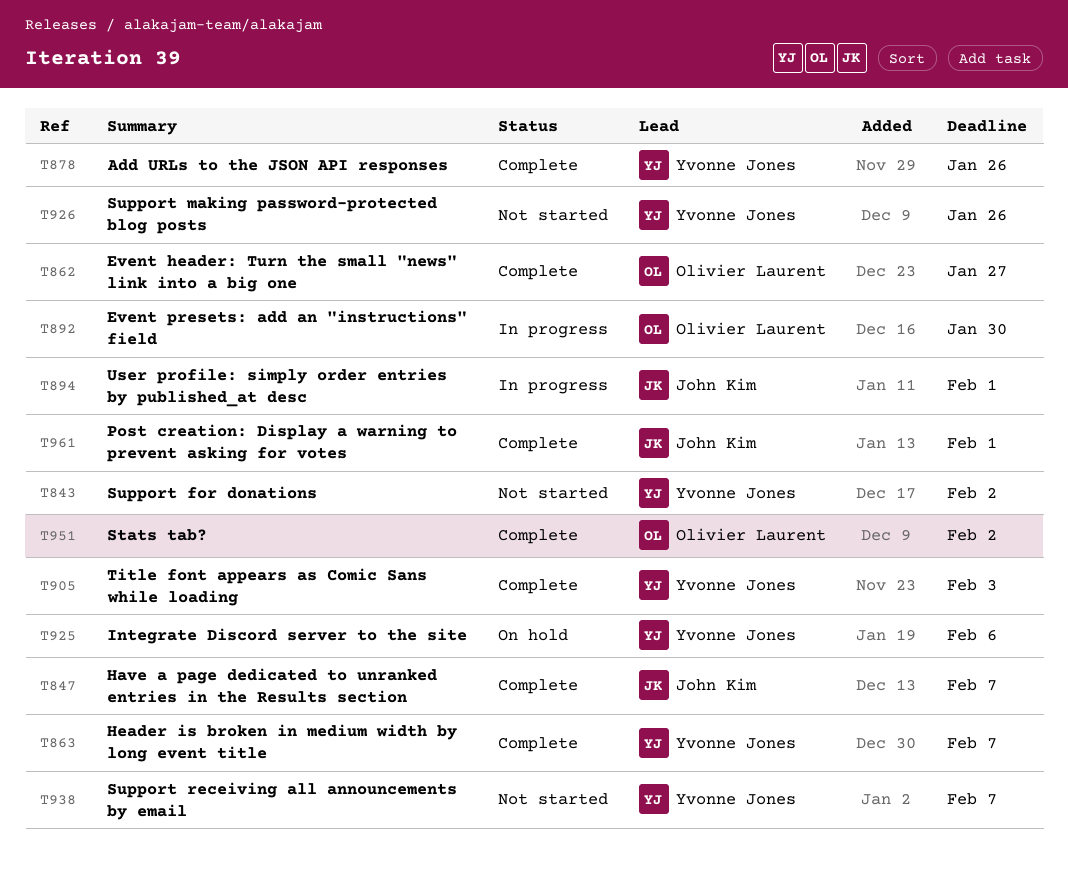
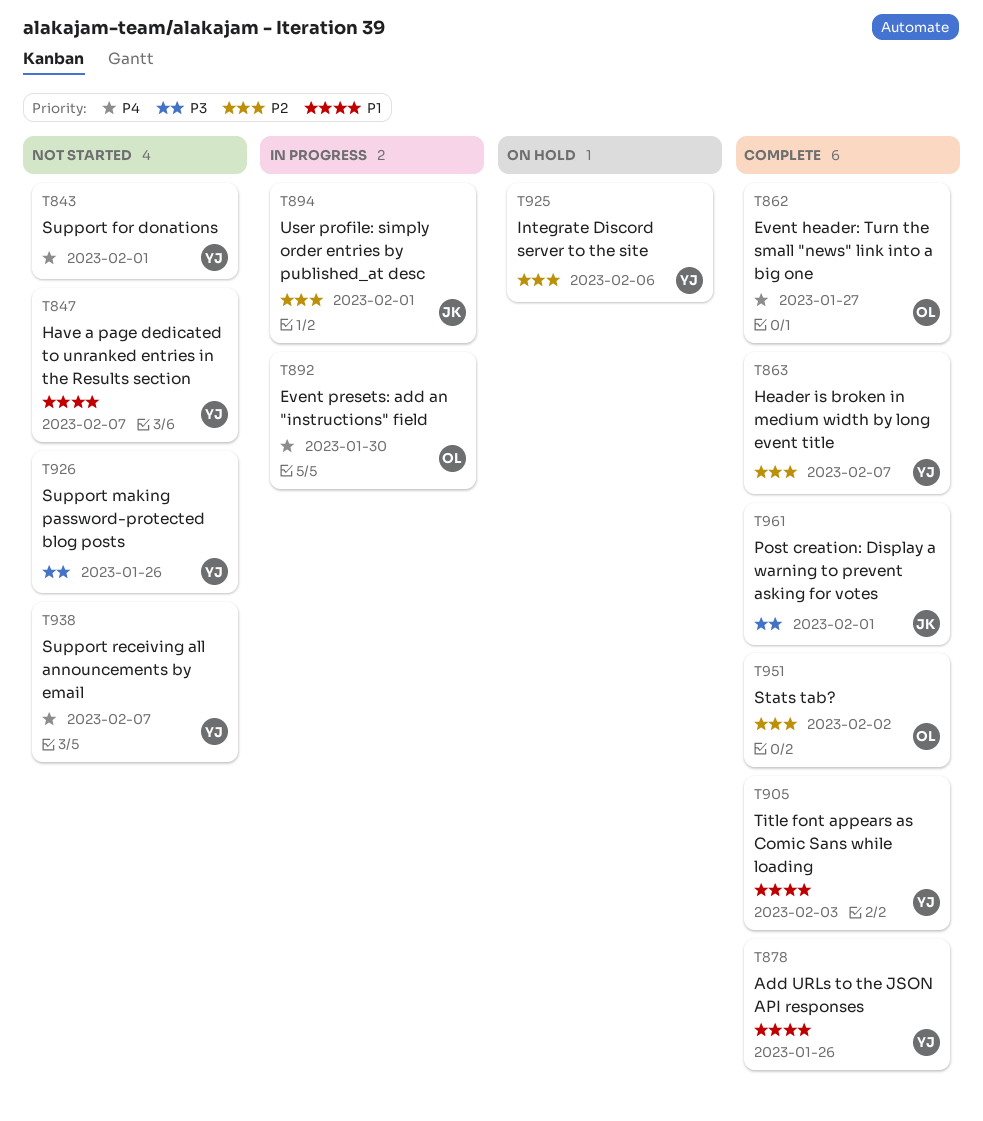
T843, due: Feb 2 -> Feb 1
T847, status: Complete -> Not started
T847, owner: John Kim -> Yvonne Jones

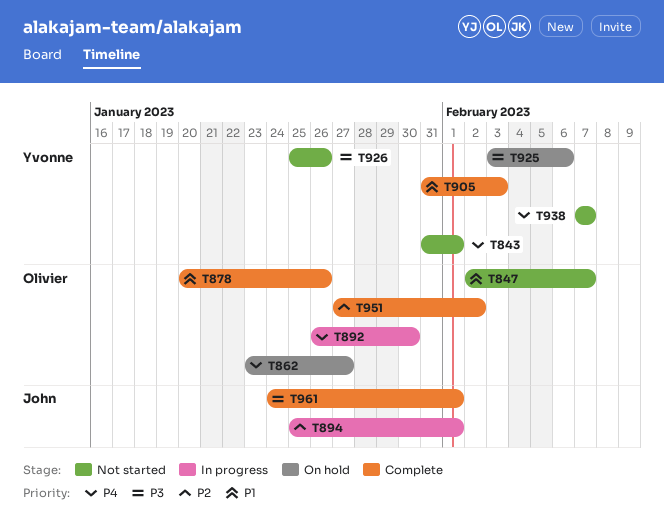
T847, owner: Yvonne -> Olivier
T862, status: Complete -> On hold
T863: present -> none
T878, owner: Yvonne -> Olivier
T925, priority: P2 -> P3

